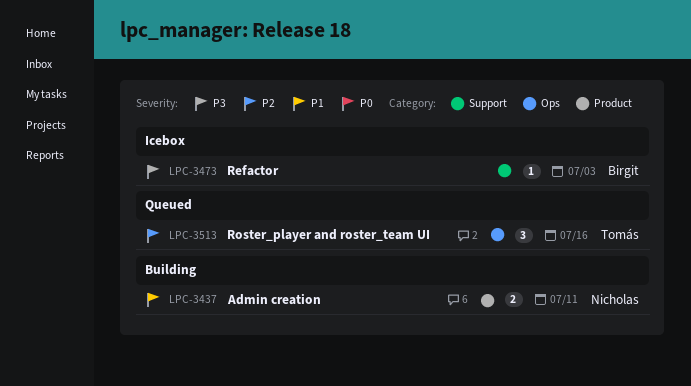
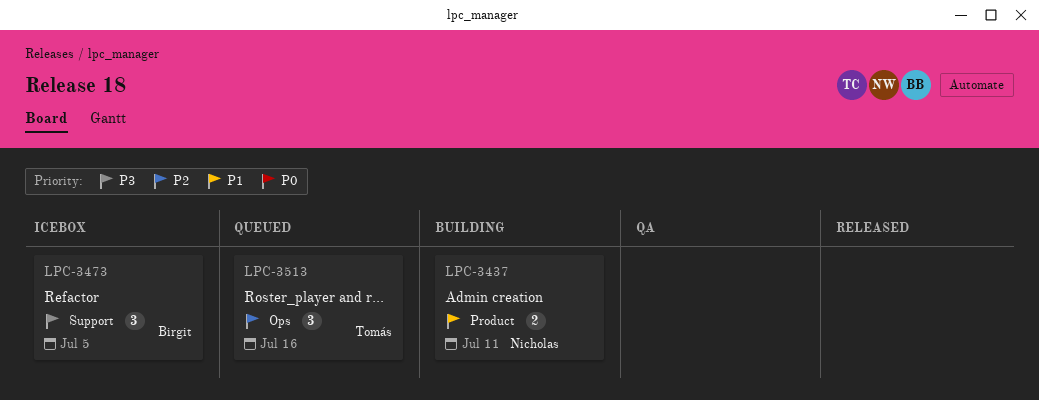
LPC-3473, estimate: 1 -> 3
LPC-3473, due: Jul 3 -> Jul 5

